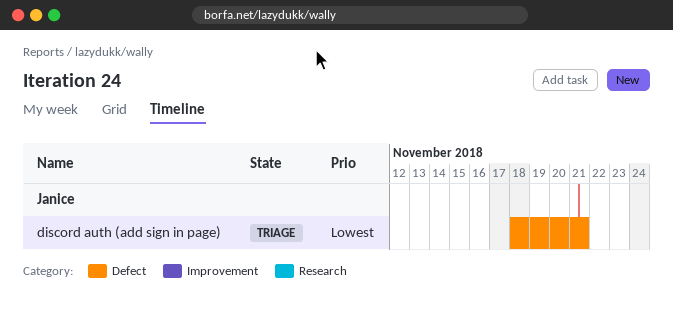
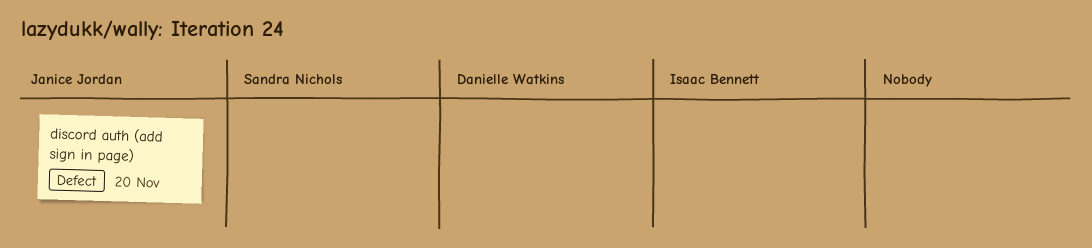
discord auth (add sign in page), due: Nov 21 -> Nov 20

